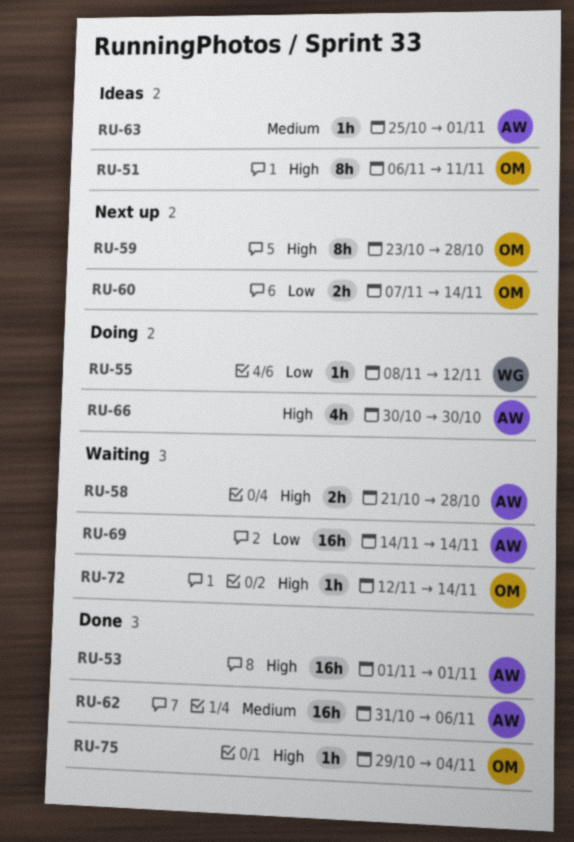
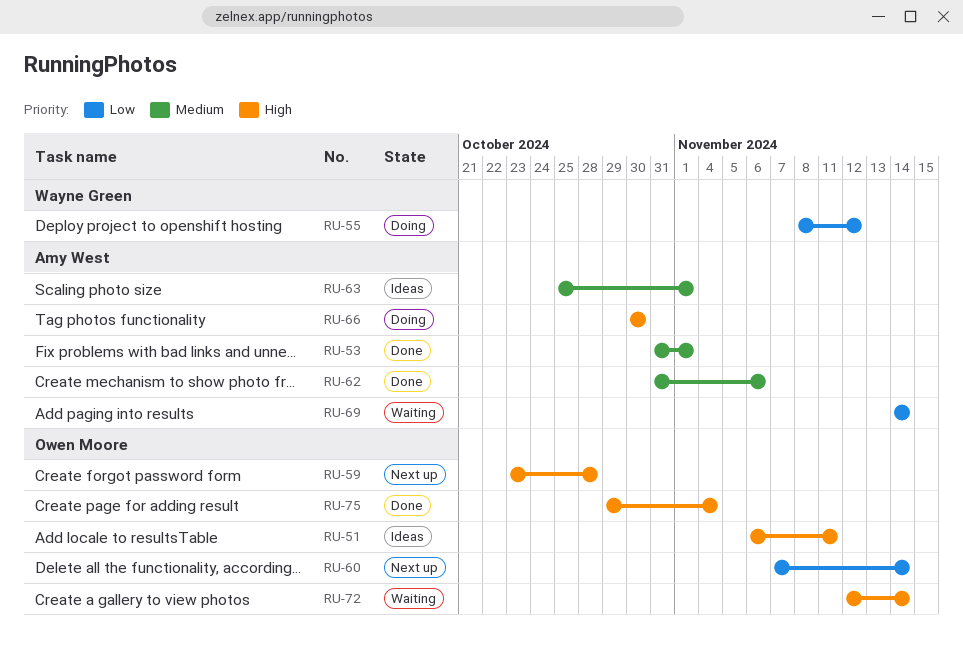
RU-53, priority: High -> Medium
RU-53, start: Nov 1 -> Oct 31
RU-58: present -> none

